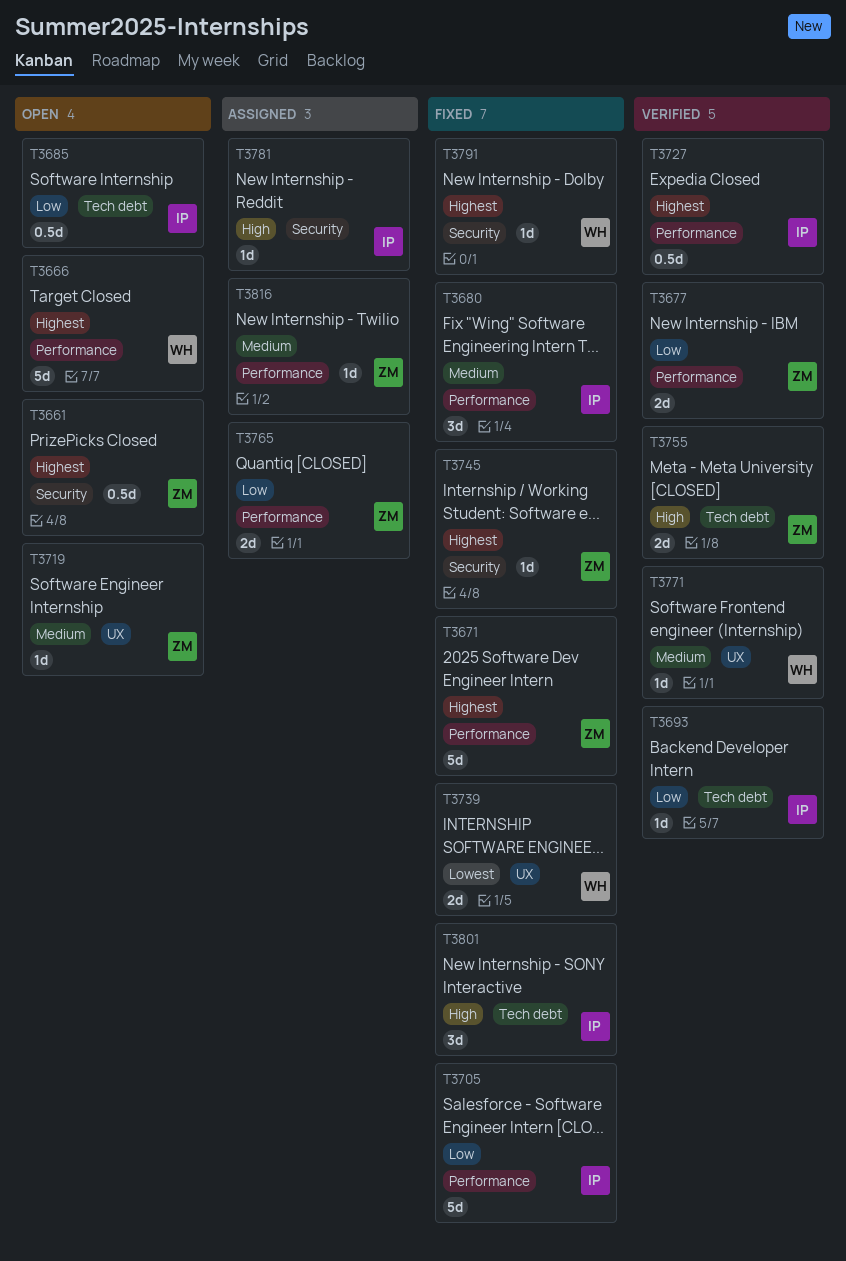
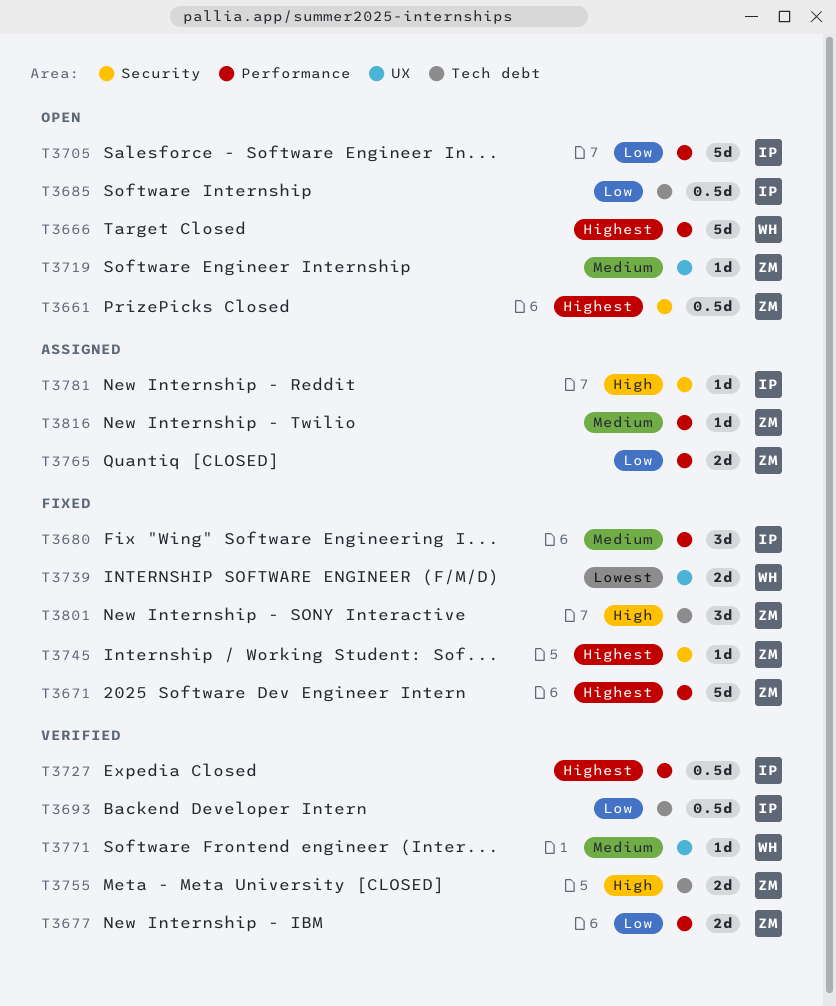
T3693, estimate: 1d -> 0.5d
T3705, status: Fixed -> Open
T3791: present -> none
T3801, owner: IP -> ZM

